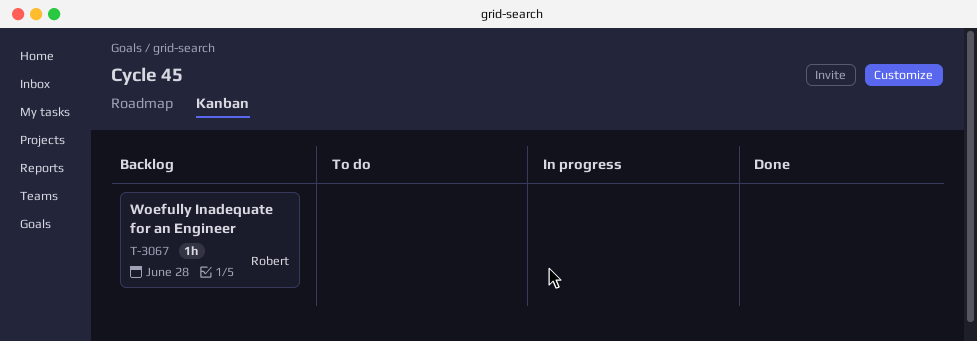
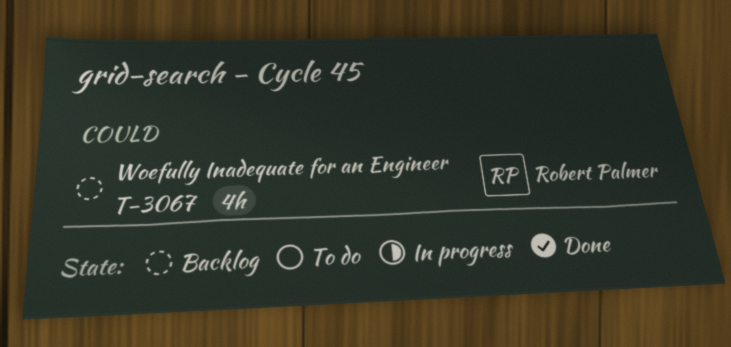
T-3067, estimate: 1h -> 4h

